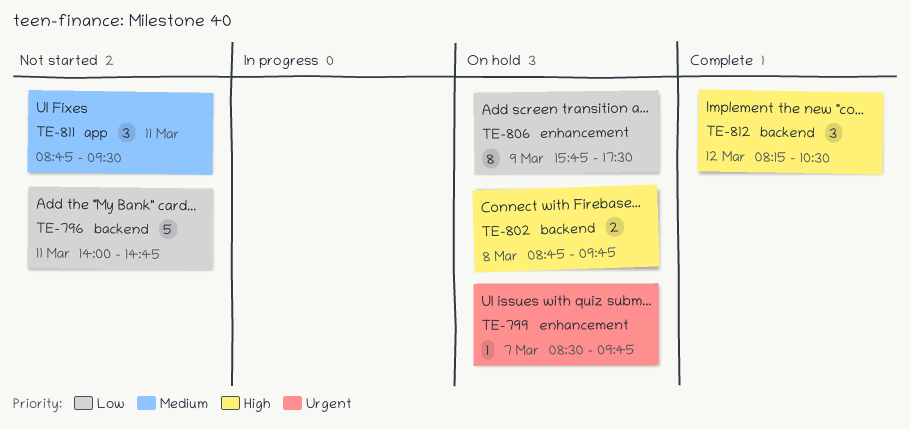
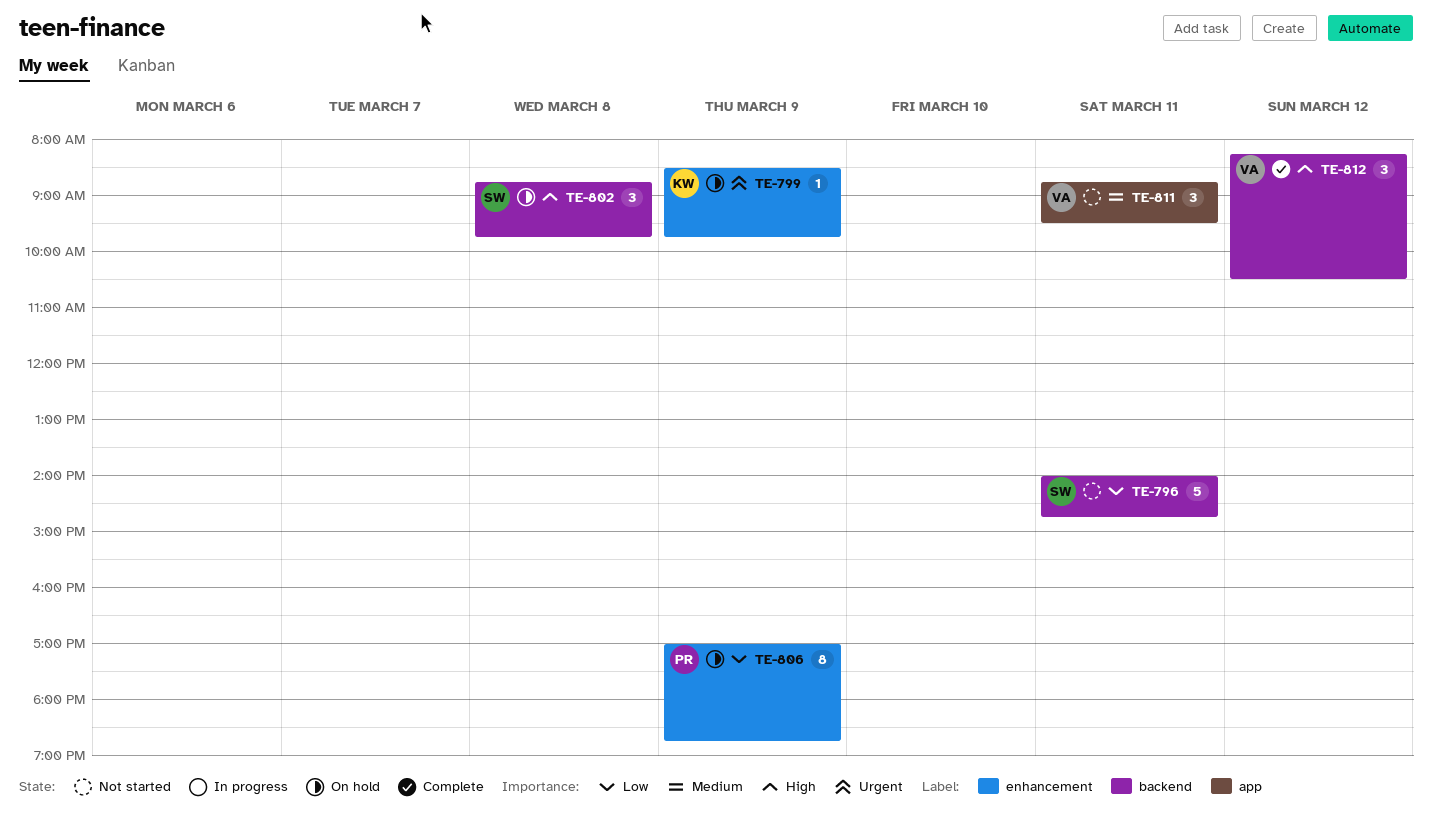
TE-799, day: Mar 7 -> Mar 9
TE-802, estimate: 2 -> 3
TE-806, begins: 15:45 -> 17:00
TE-806, ends: 17:30 -> 18:45

